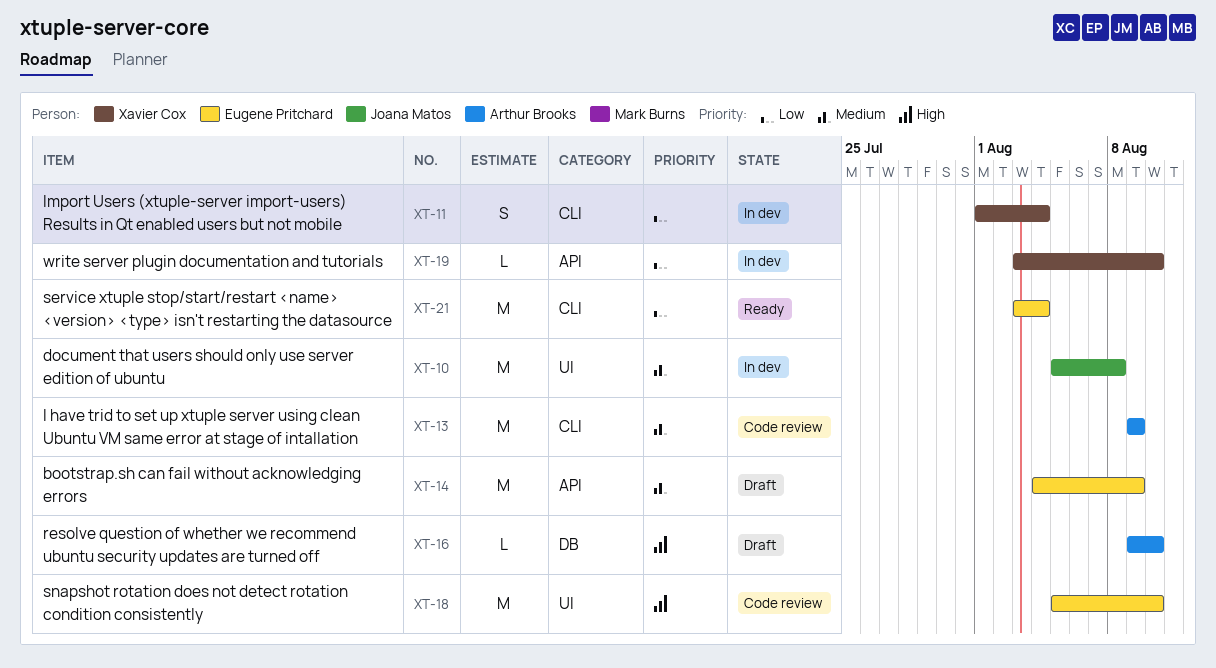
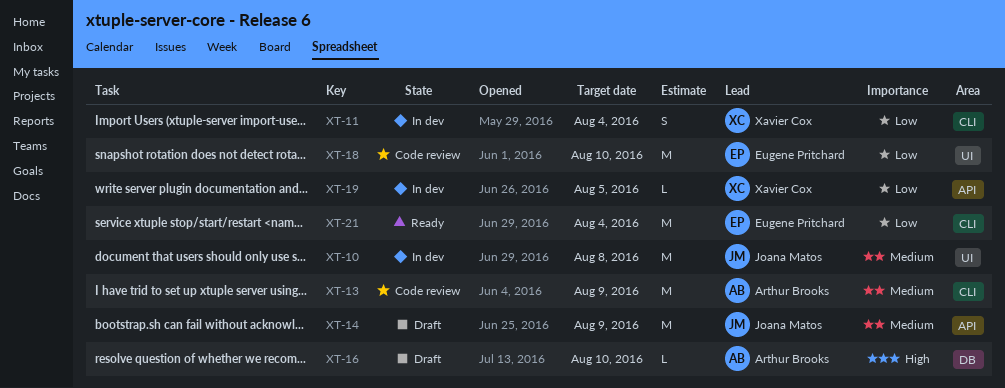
XT-14, owner: Eugene Pritchard -> Joana Matos
XT-18, priority: High -> Low
XT-19, due: Aug 10 -> Aug 5

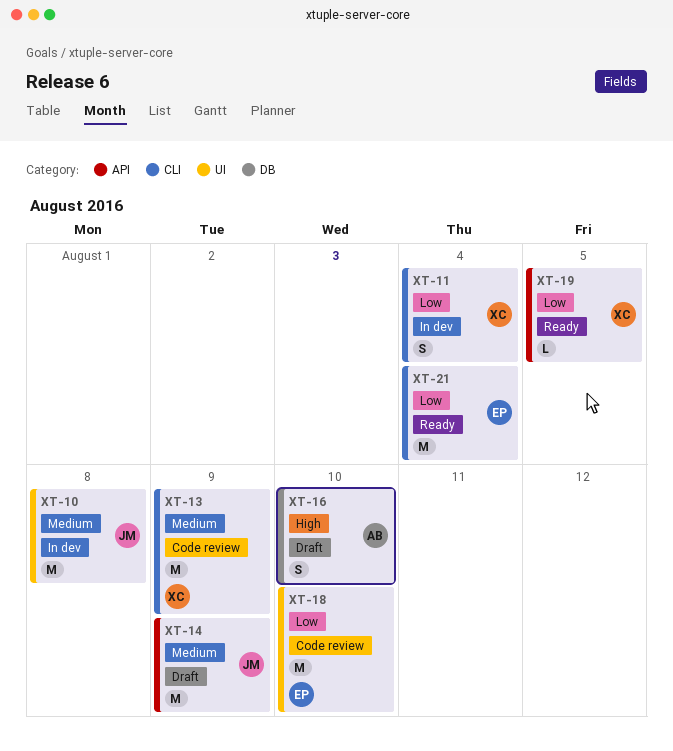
XT-13, owner: Arthur Brooks -> Xavier Cox
XT-16, estimate: L -> S
XT-19, status: In dev -> Ready

